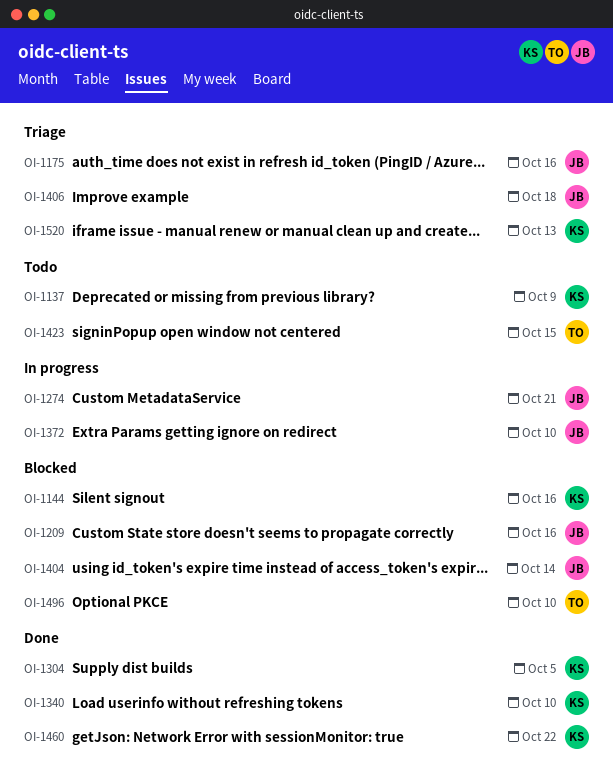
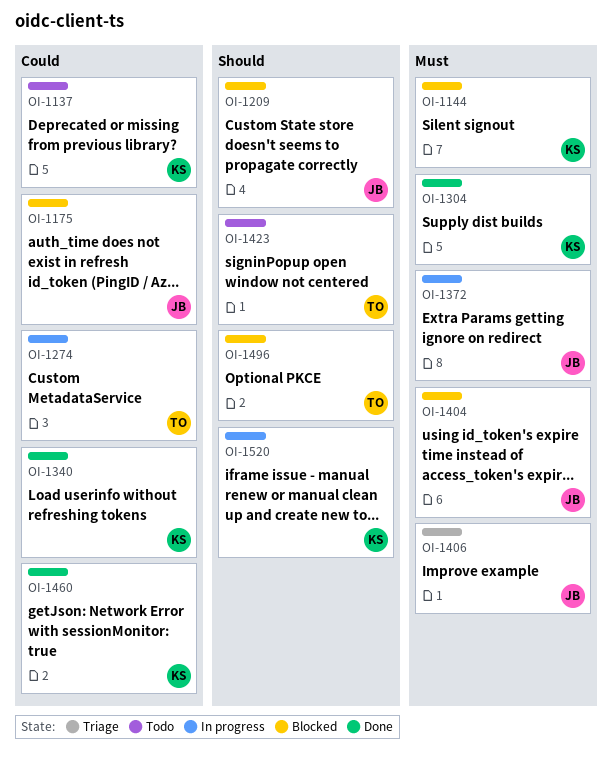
OI-1175, status: Triage -> Blocked
OI-1274, owner: JB -> TO
OI-1520, status: Triage -> In progress

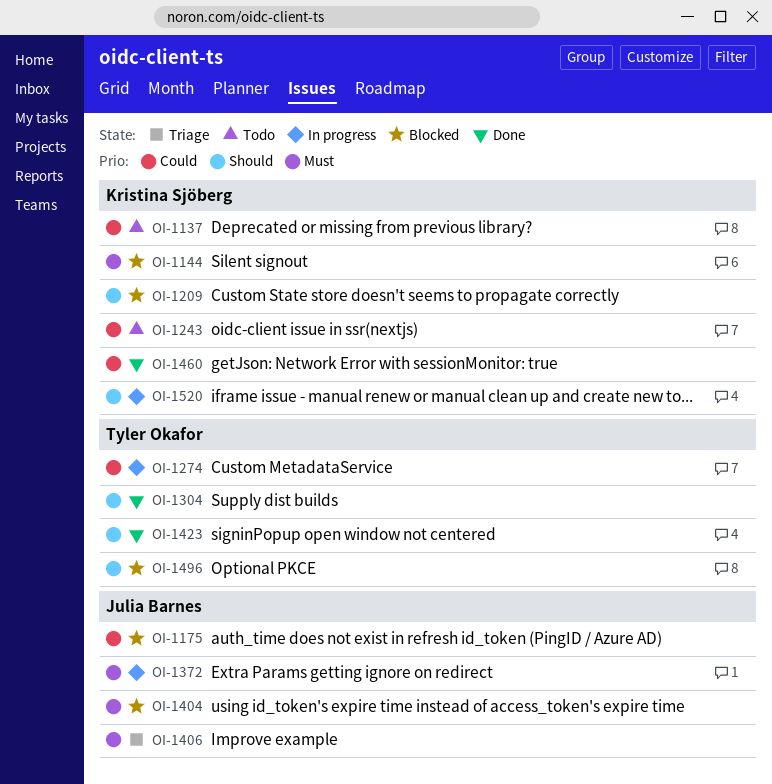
OI-1209, owner: Julia Barnes -> Kristina Sjöberg
OI-1243: none -> present
OI-1304, owner: Kristina Sjöberg -> Tyler Okafor
OI-1304, priority: Must -> Should
OI-1340: present -> none
OI-1423, status: Todo -> Done

